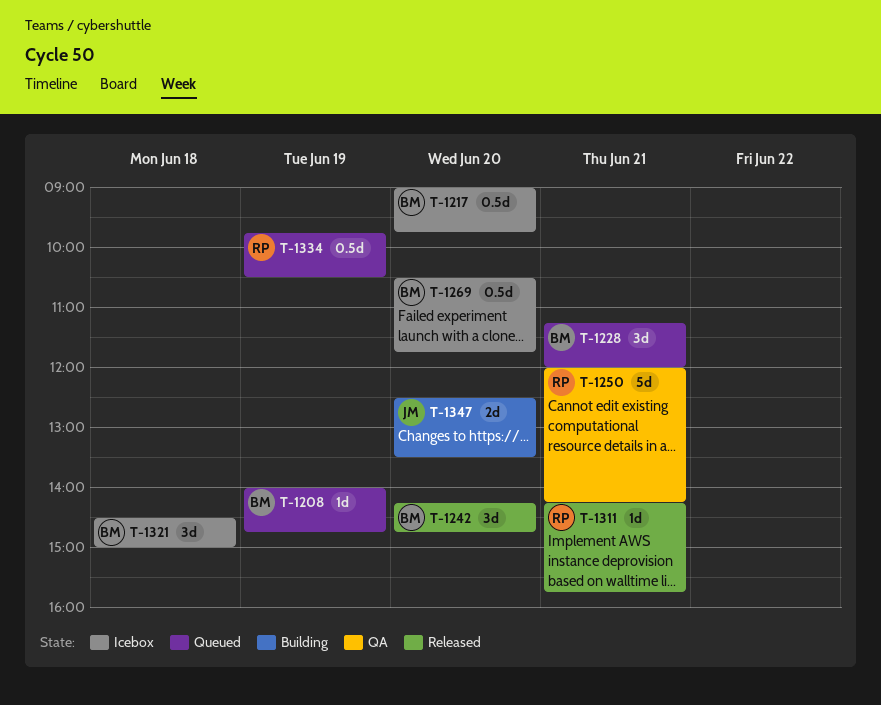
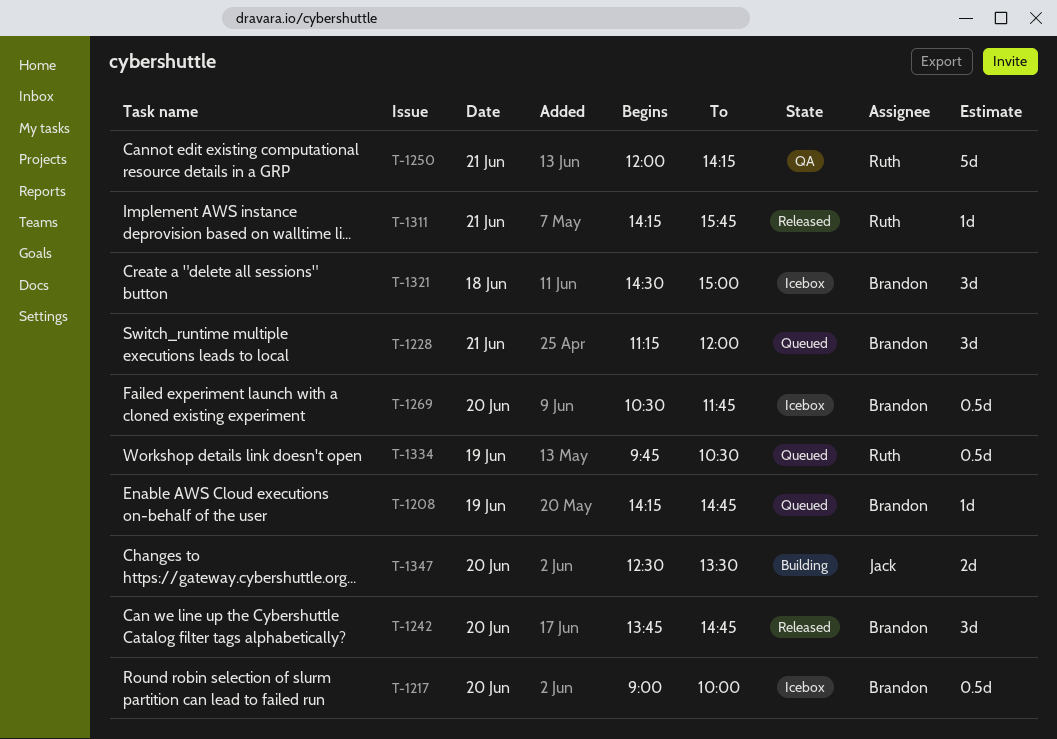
T-1208, begins: 14:00 -> 14:15
T-1217, ends: 09:45 -> 10:00
T-1242, begins: 14:15 -> 13:45

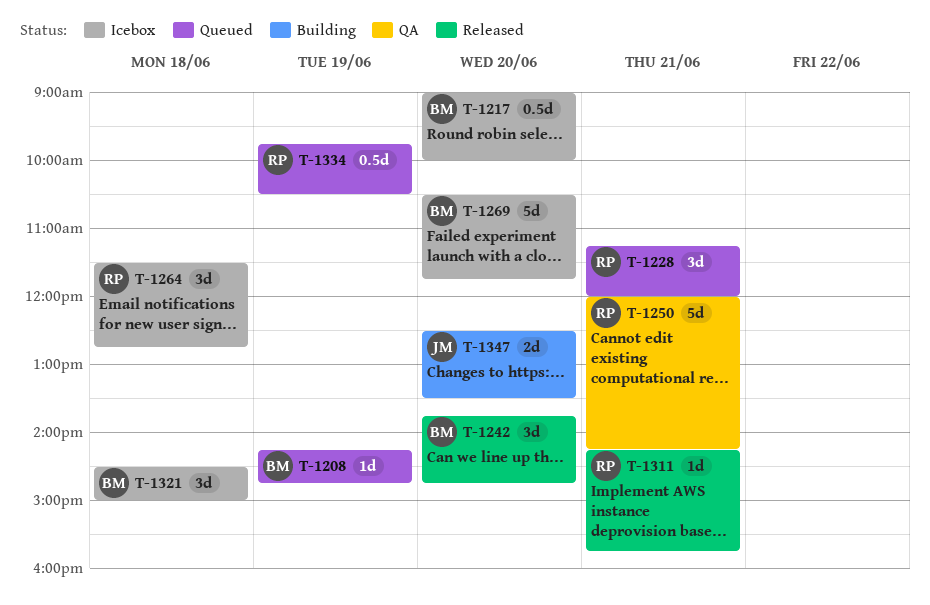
T-1228, owner: Brandon -> Ruth
T-1264: none -> present
T-1269, estimate: 0.5d -> 5d

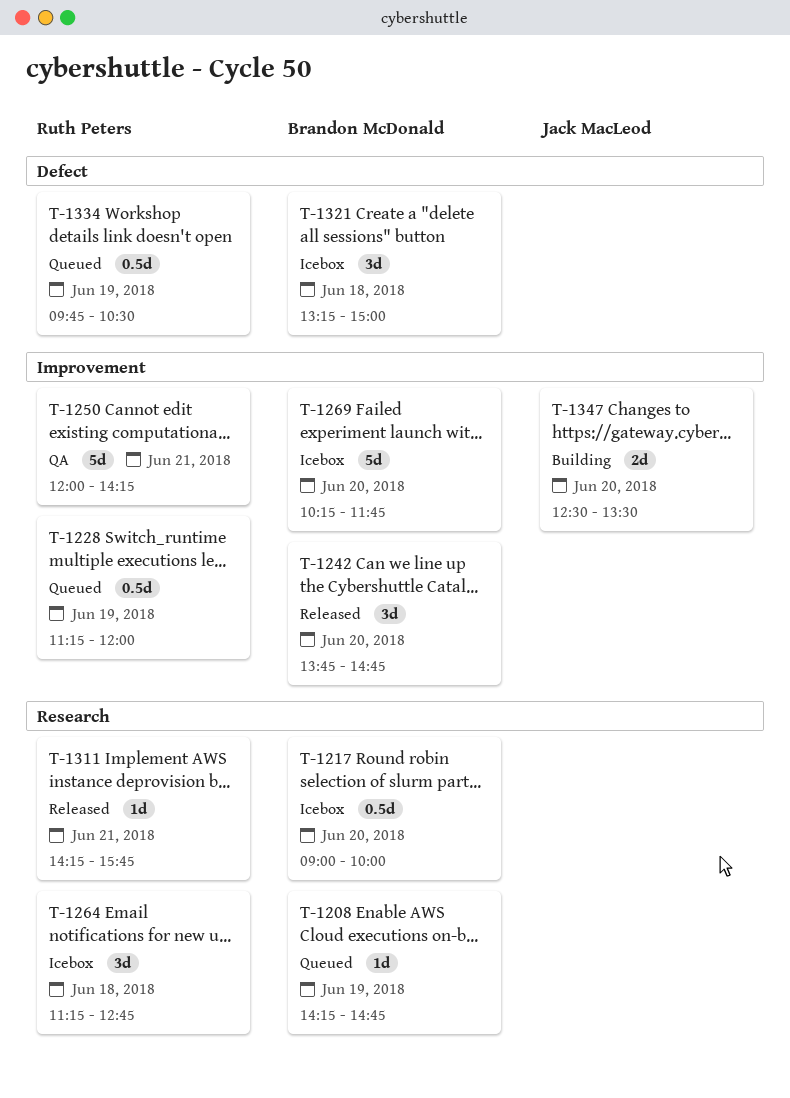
T-1228, estimate: 3d -> 0.5d
T-1228, day: Jun 21 -> Jun 19
T-1264, begins: 11:30 -> 11:15
T-1269, begins: 10:30 -> 10:15
T-1321, begins: 14:30 -> 13:15

